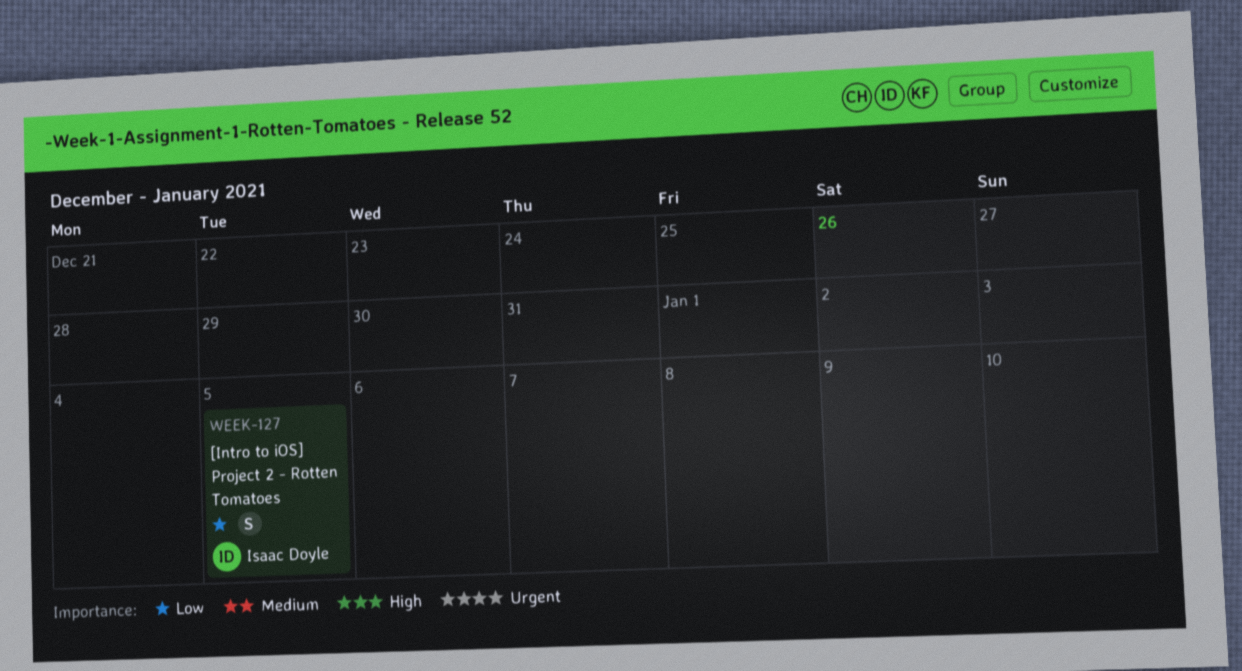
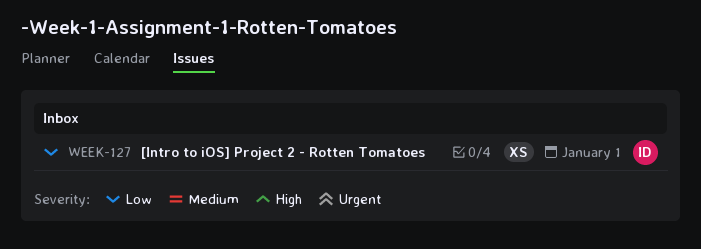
WEEK-127, estimate: S -> XS
WEEK-127, due: Jan 5 -> Jan 1

